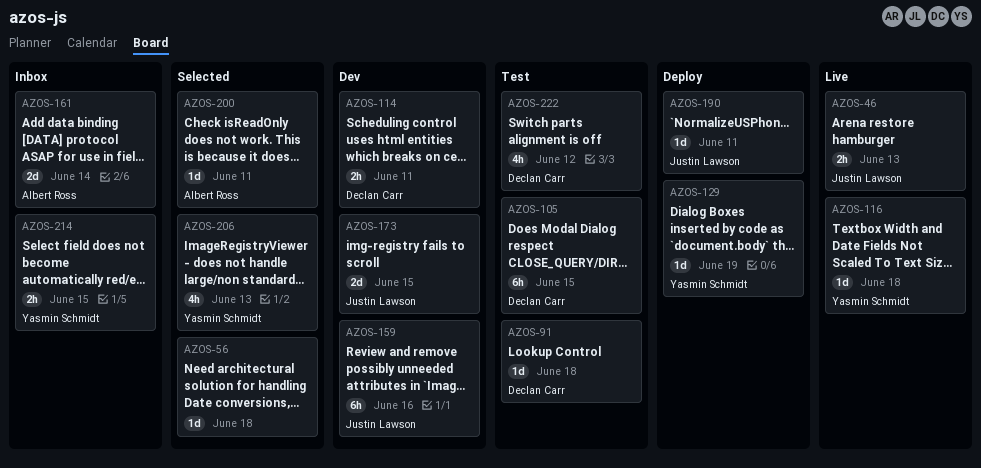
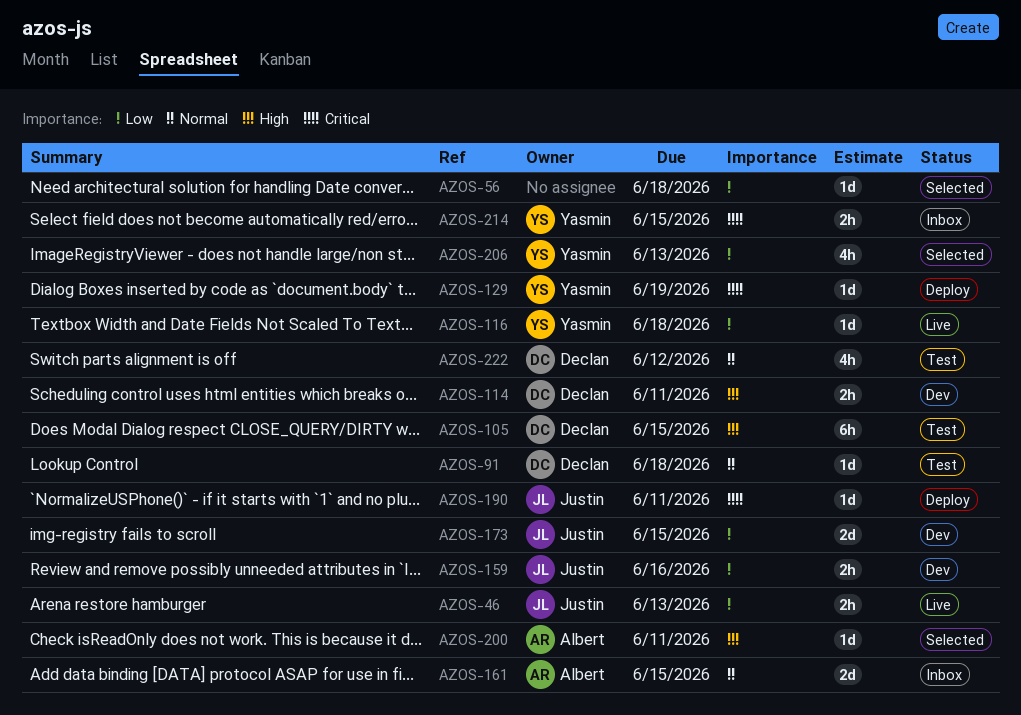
AZOS-159, estimate: 6h -> 2h
AZOS-161, due: Jun 14 -> Jun 15

